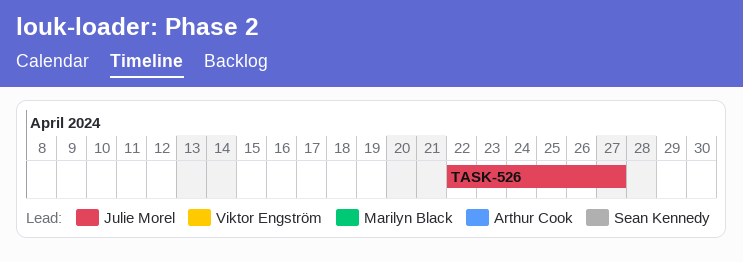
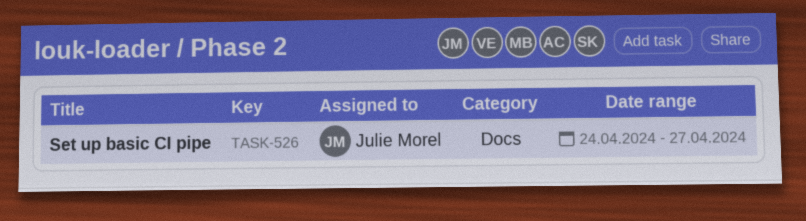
TASK-526, start: Apr 22 -> Apr 24

